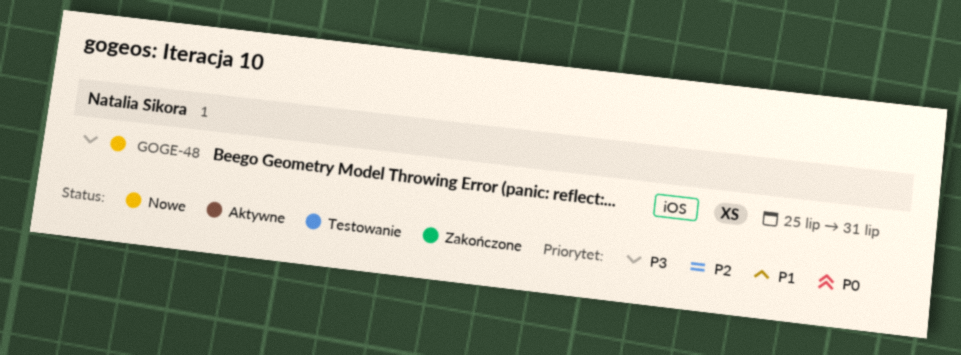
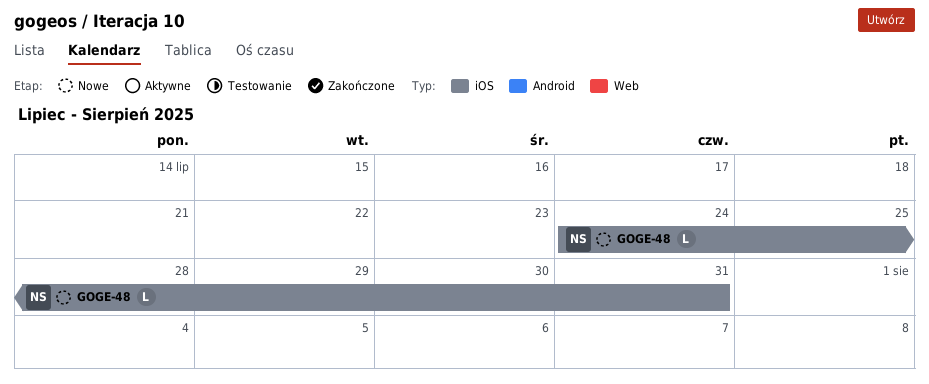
GOGE-48, estimate: XS -> L
GOGE-48, start: Jul 25 -> Jul 24

